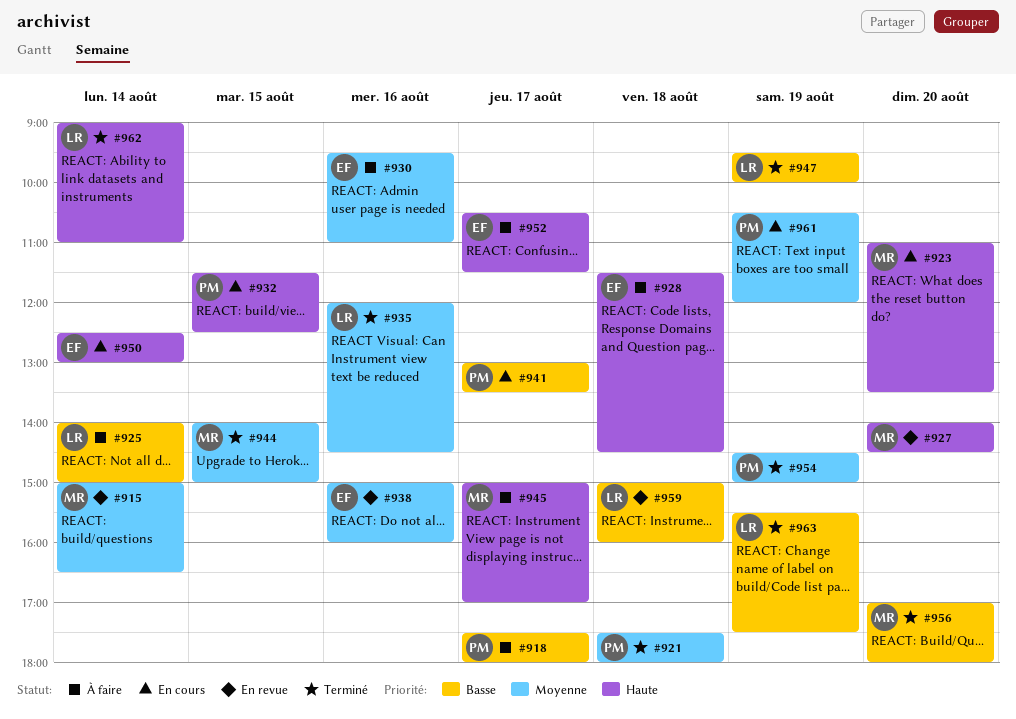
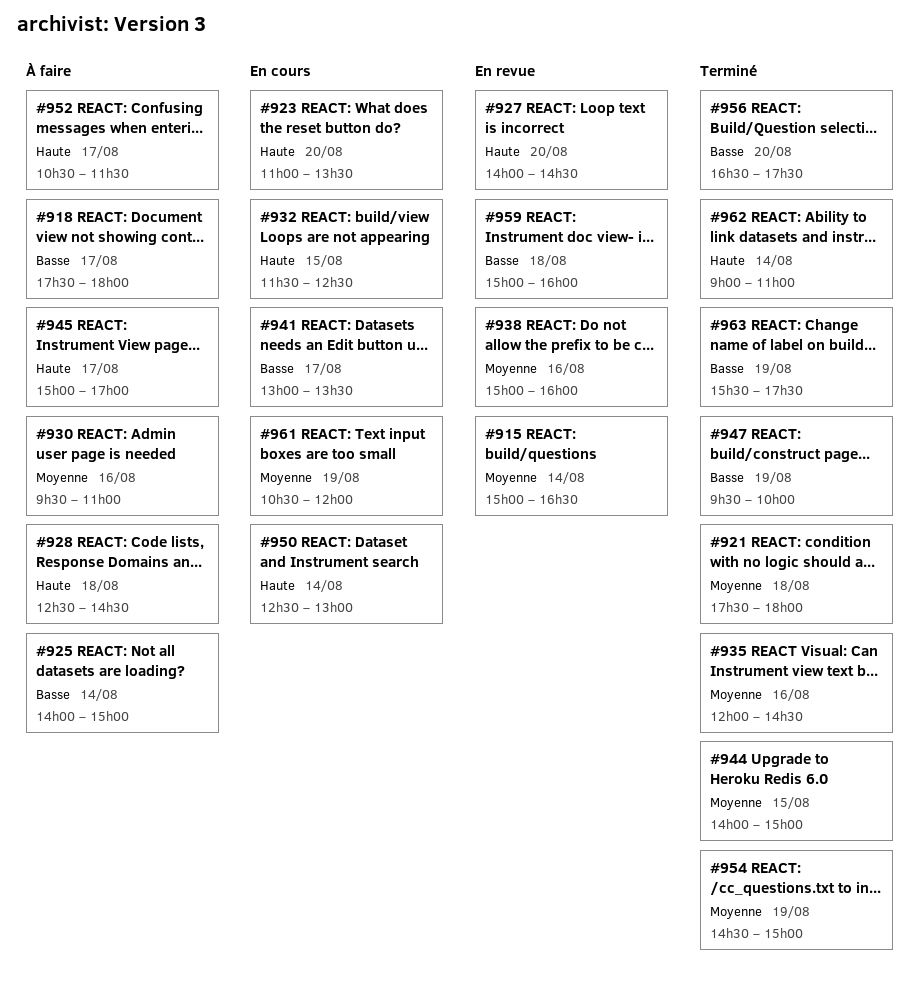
#928, begins: 11:30 -> 12:30
#956, begins: 17:00 -> 16:30
#956, ends: 18:00 -> 17:30

